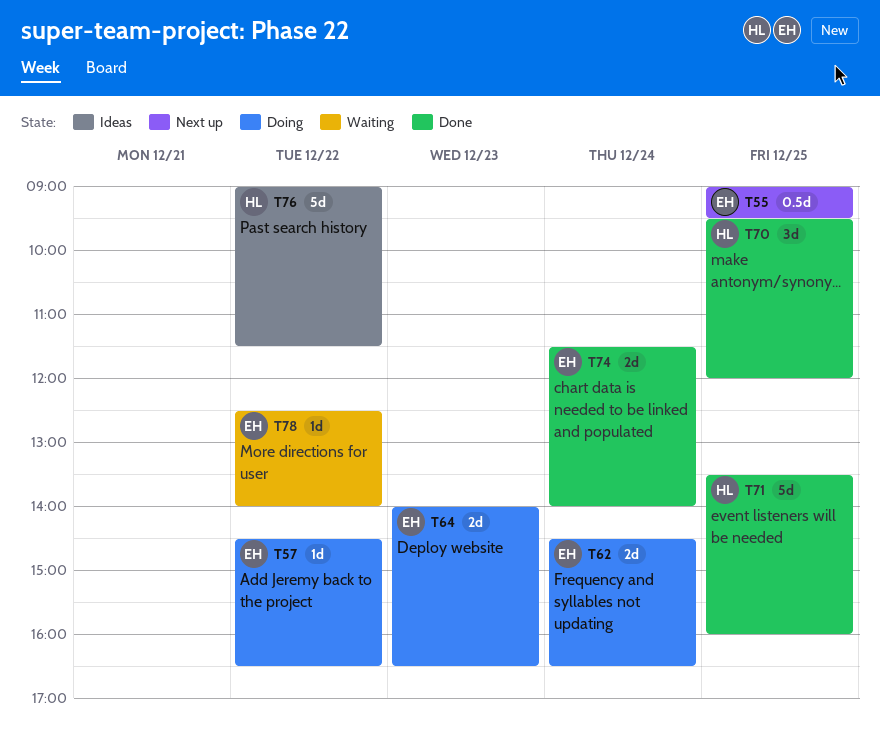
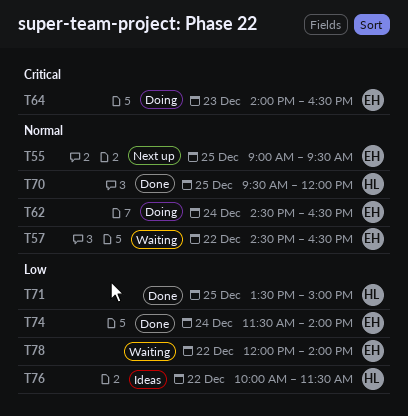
T57, status: Doing -> Waiting
T71, ends: 16:00 -> 15:00
T76, begins: 09:00 -> 10:00
T78, begins: 12:30 -> 12:00

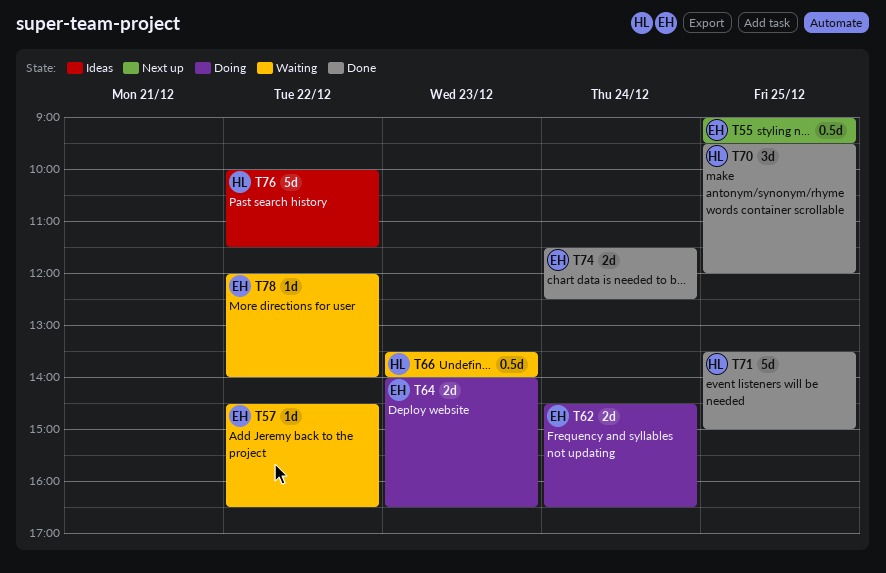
T66: none -> present
T74, ends: 14:00 -> 12:30

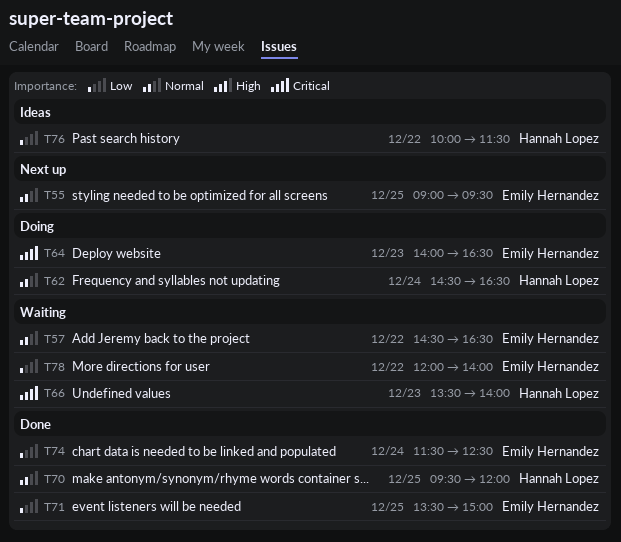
T62, owner: Emily Hernandez -> Hannah Lopez
T71, owner: Hannah Lopez -> Emily Hernandez

